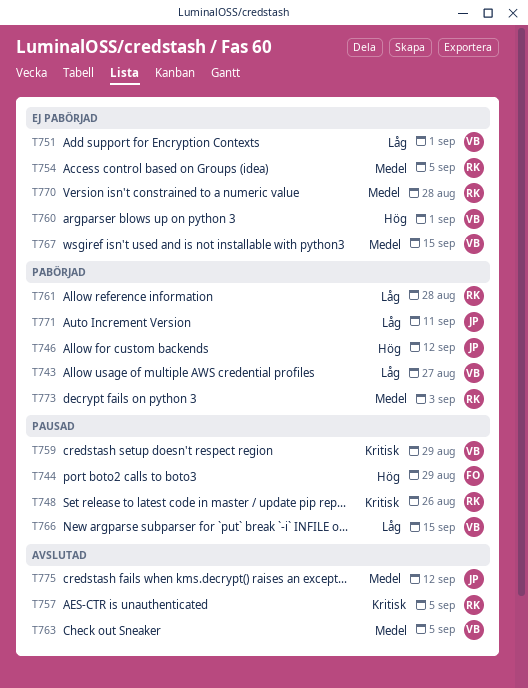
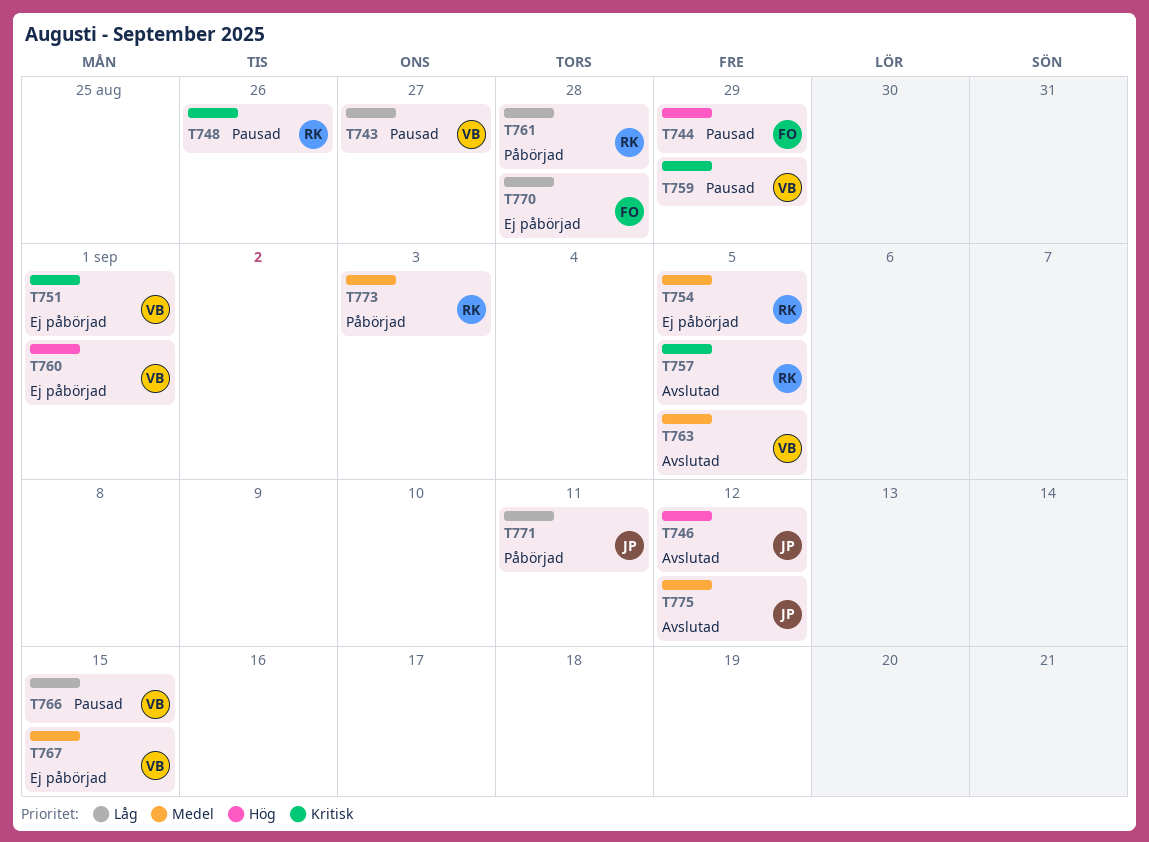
T743, status: Påbörjad -> Pausad
T746, status: Påbörjad -> Avslutad
T751, priority: Låg -> Kritisk
T770, owner: RK -> FO
T770, priority: Medel -> Låg

